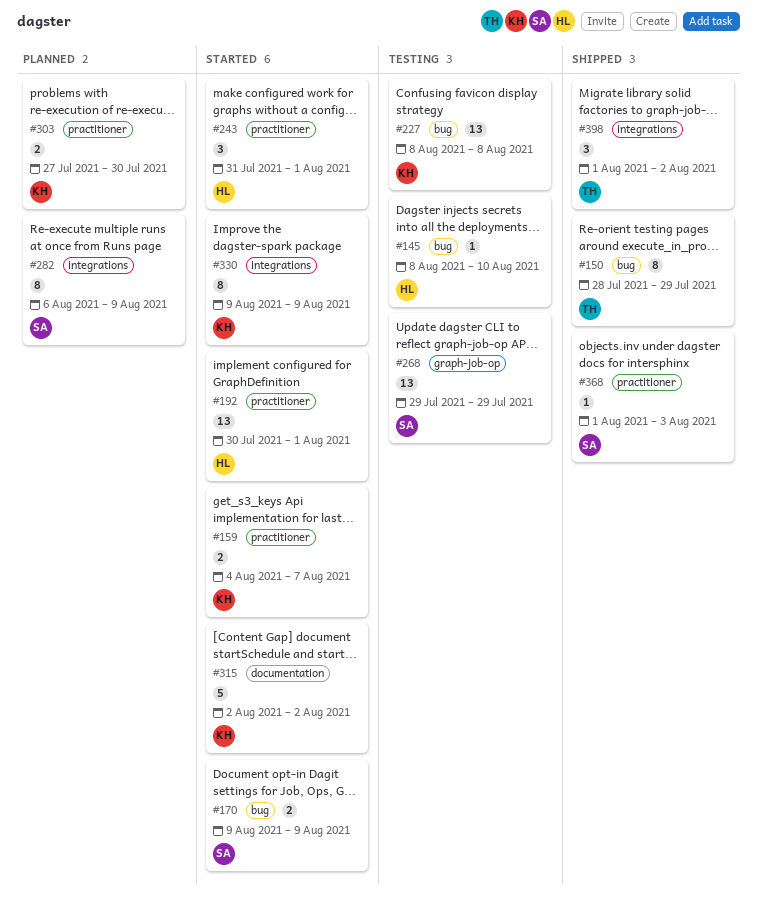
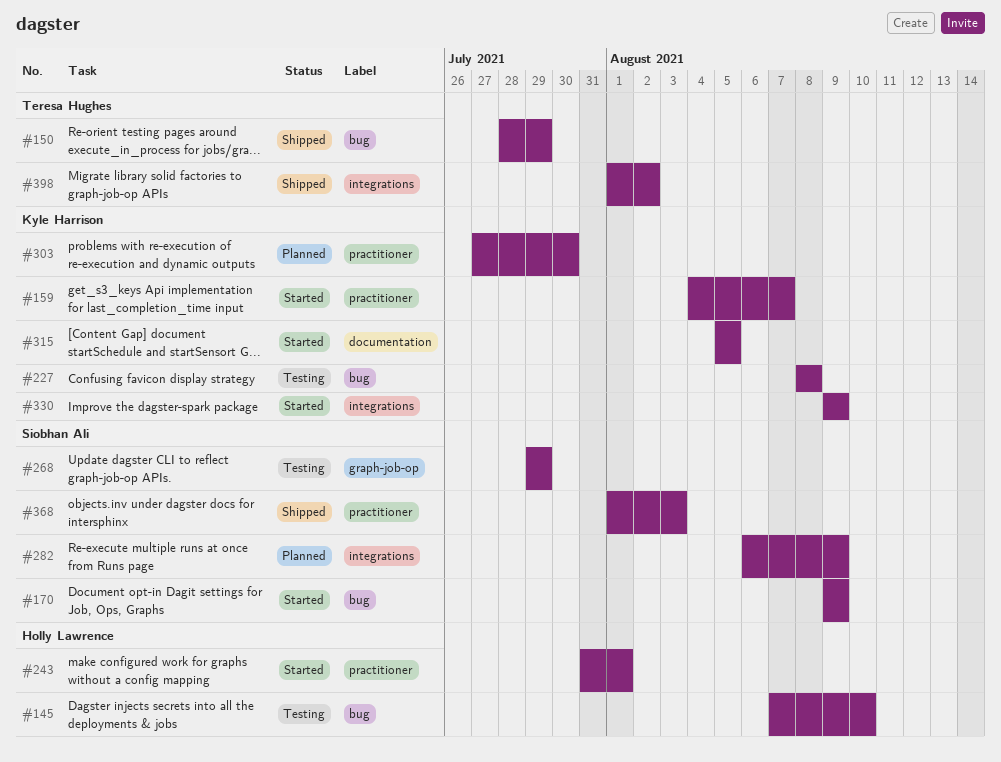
#145, start: Aug 8 -> Aug 7
#192: present -> none
#315, start: Aug 2 -> Aug 5
#315, due: Aug 2 -> Aug 5

